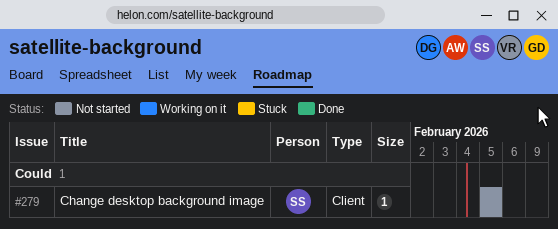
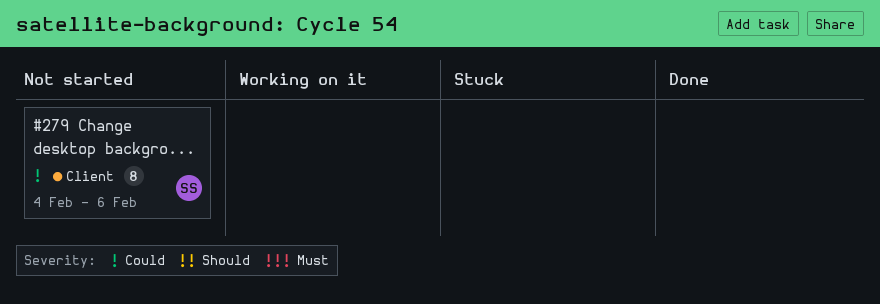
#279, estimate: 1 -> 8
#279, start: Feb 5 -> Feb 4
#279, due: Feb 5 -> Feb 6

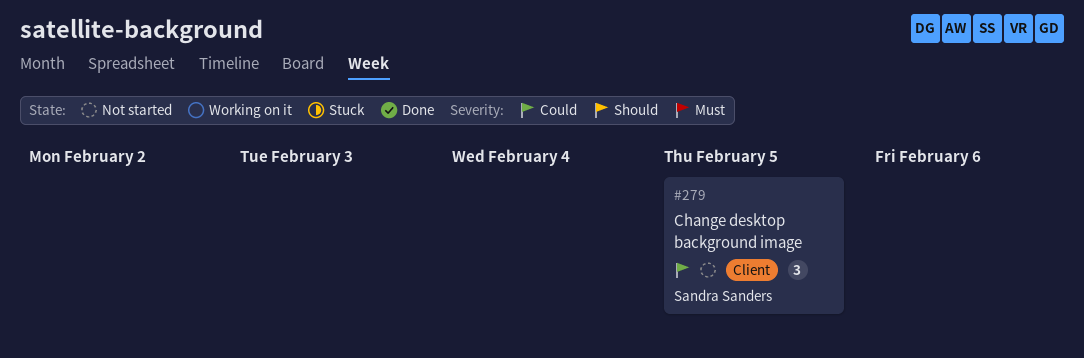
#279, estimate: 8 -> 3
#279, due: Feb 6 -> Feb 5

